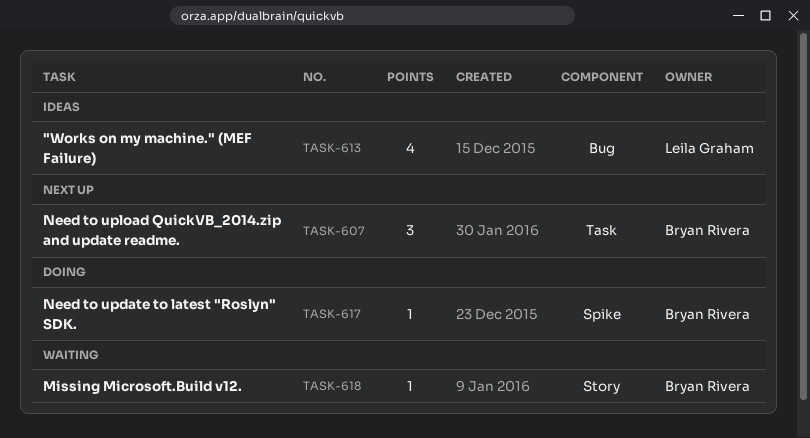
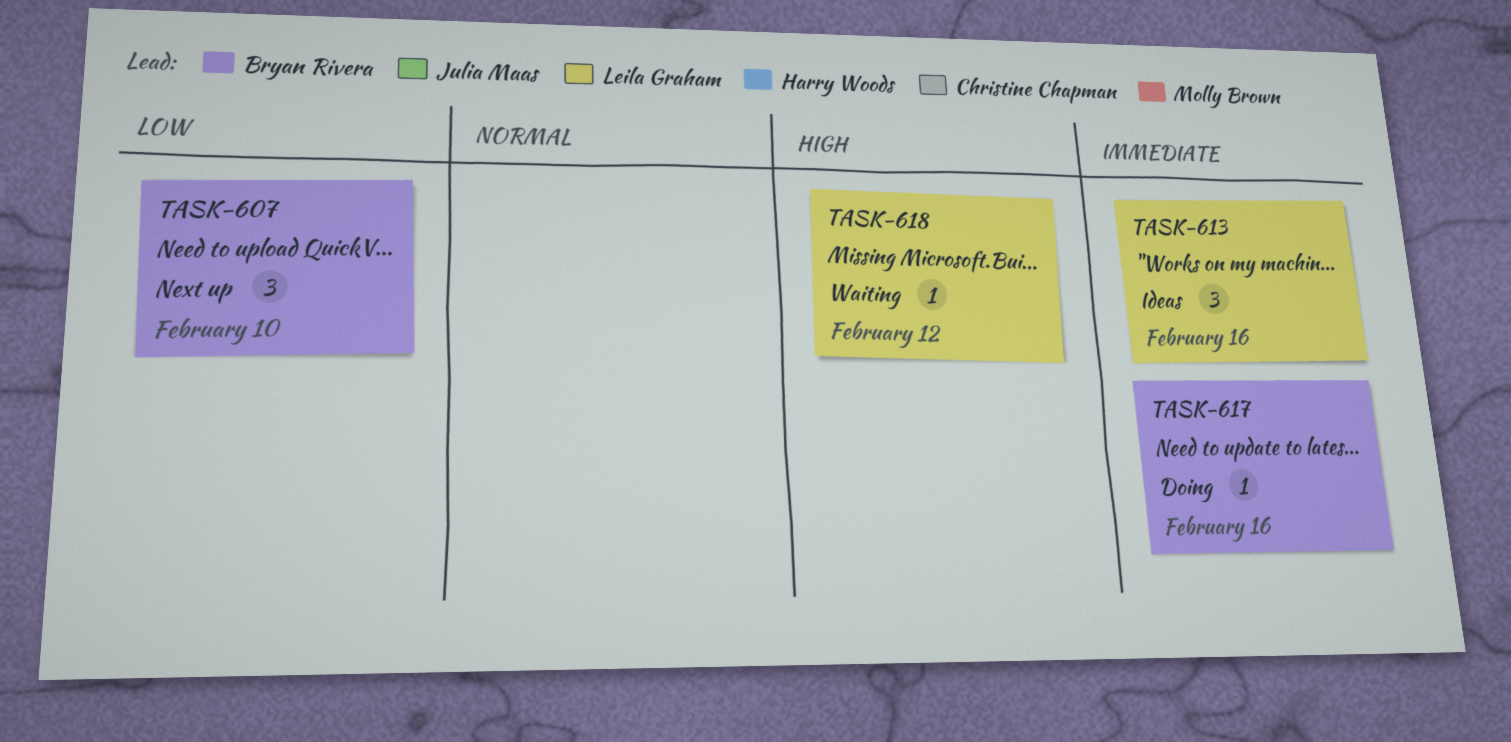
TASK-613, estimate: 4 -> 3
TASK-618, owner: Bryan Rivera -> Leila Graham

